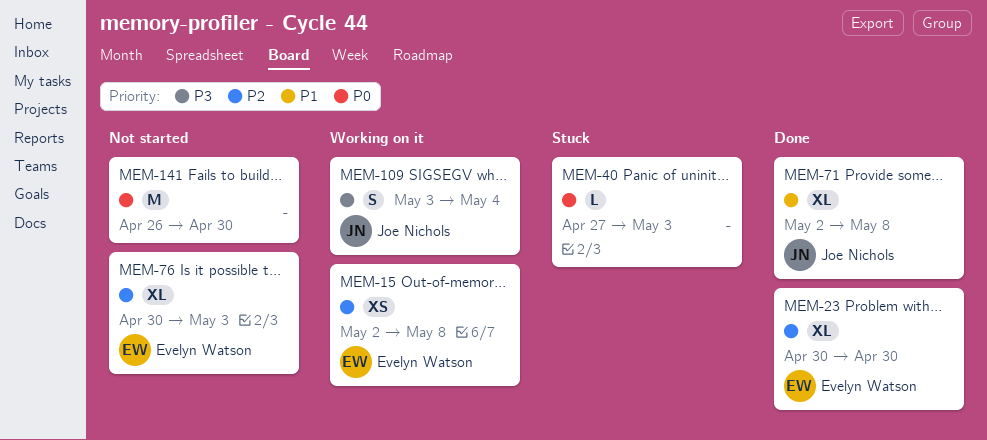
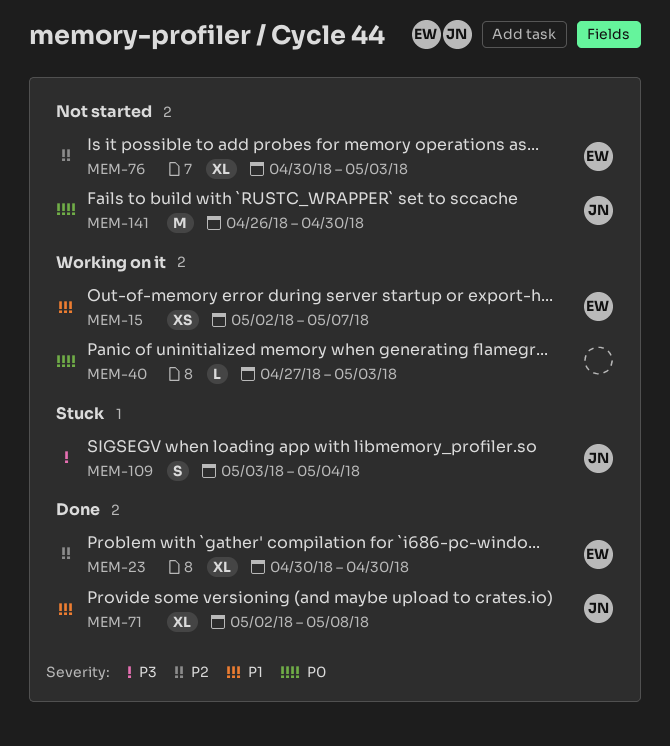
MEM-15, priority: P2 -> P1
MEM-15, due: May 8 -> May 7
MEM-40, status: Stuck -> Working on it
MEM-109, status: Working on it -> Stuck
MEM-141, owner: none -> Joe Nichols

